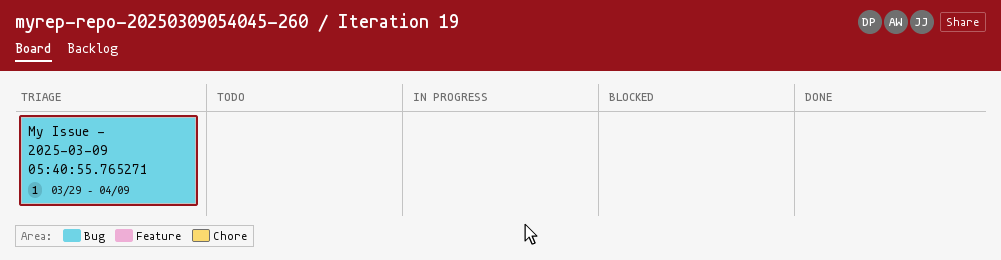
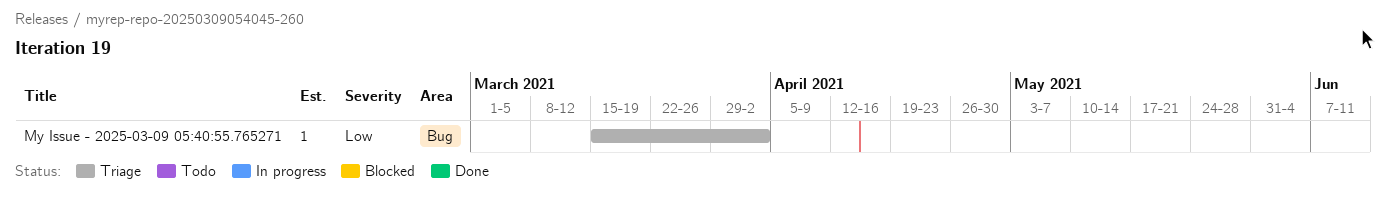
My Issue - 2025-03-09 05:40:55.765271, start: Mar 29 -> Mar 15
My Issue - 2025-03-09 05:40:55.765271, due: Apr 9 -> Apr 2

